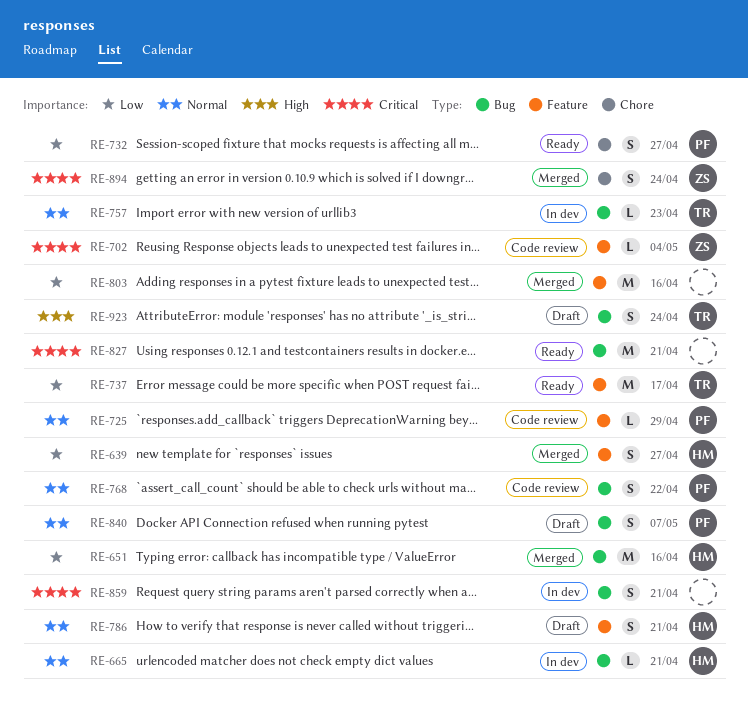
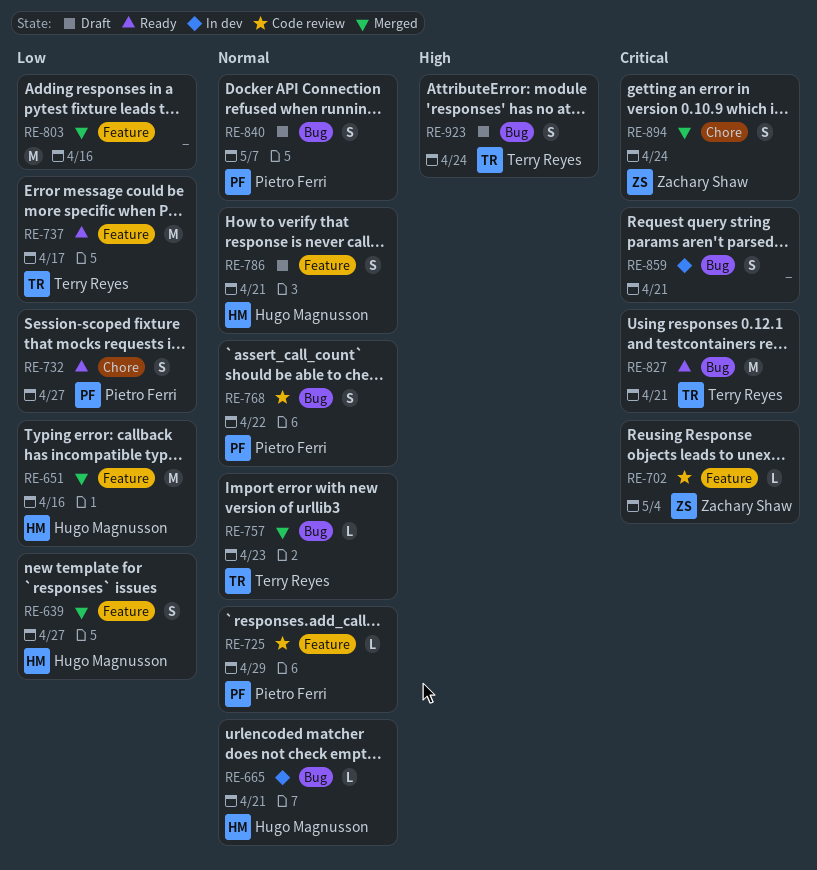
RE-651, label: Bug -> Feature
RE-757, status: In dev -> Merged
RE-827, owner: none -> Terry Reyes

